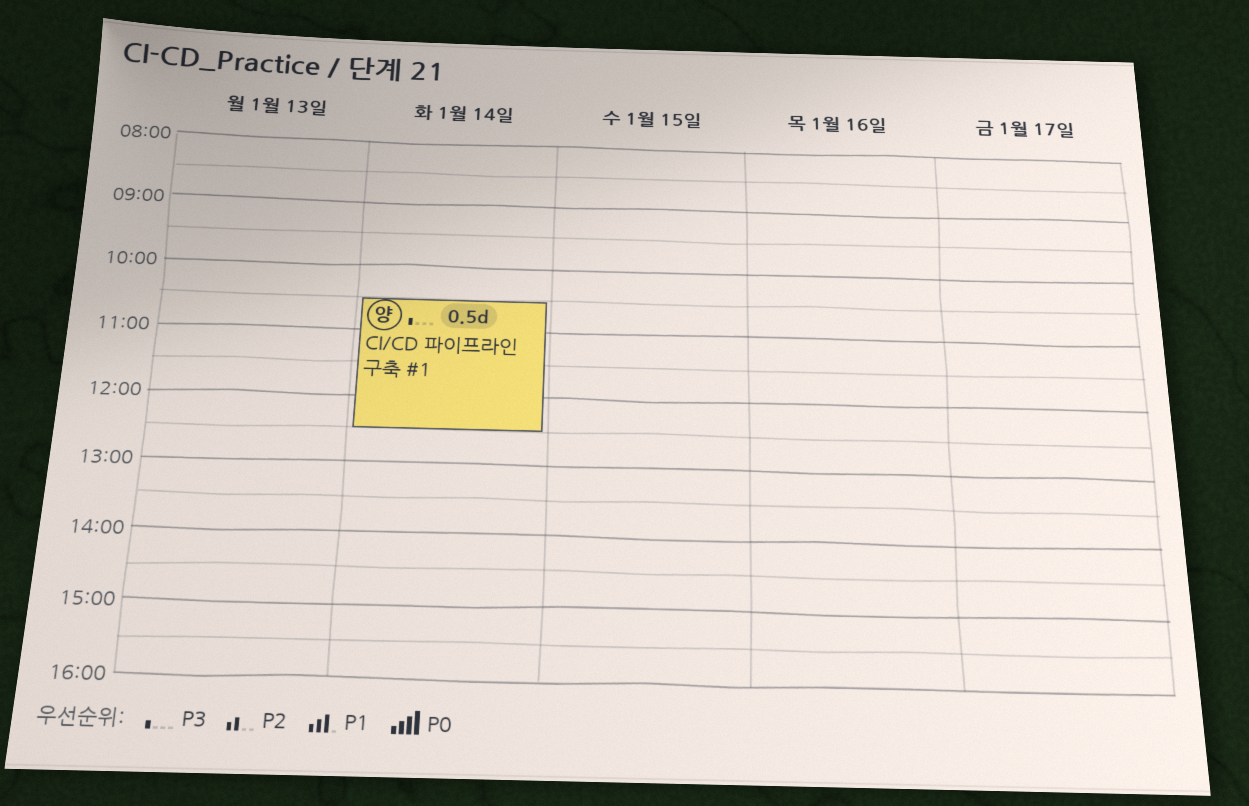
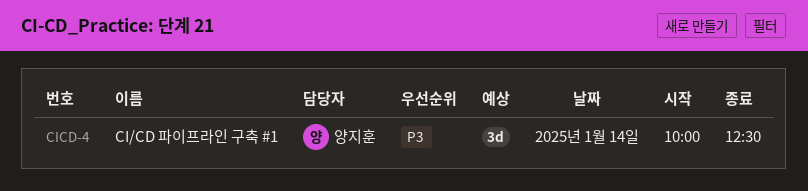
CI/CD 파이프라인 구축 #1, estimate: 0.5d -> 3d
CI/CD 파이프라인 구축 #1, begins: 10:30 -> 10:00

